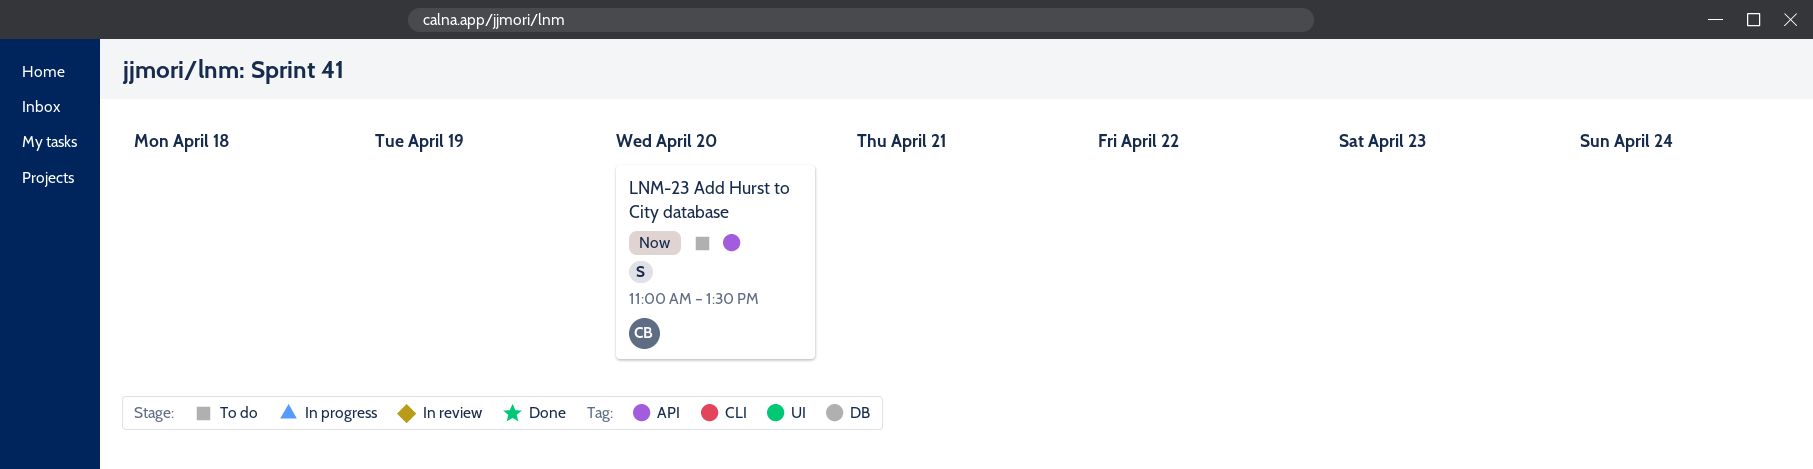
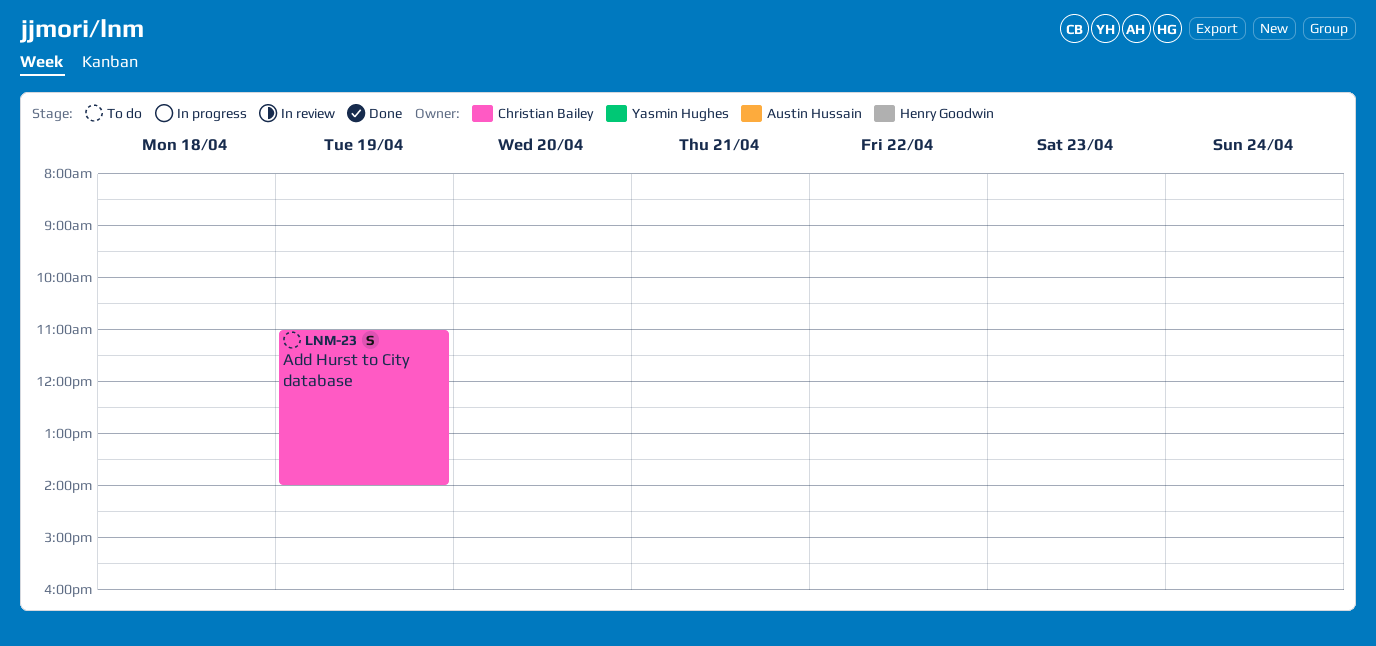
LNM-23, day: Apr 20 -> Apr 19
LNM-23, ends: 13:30 -> 14:00

